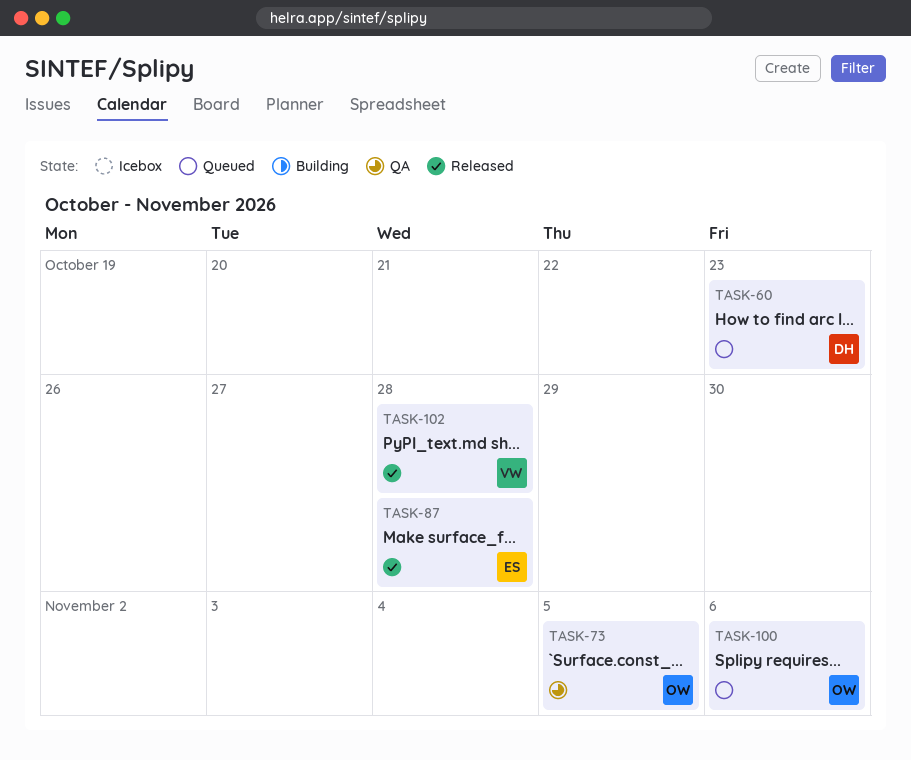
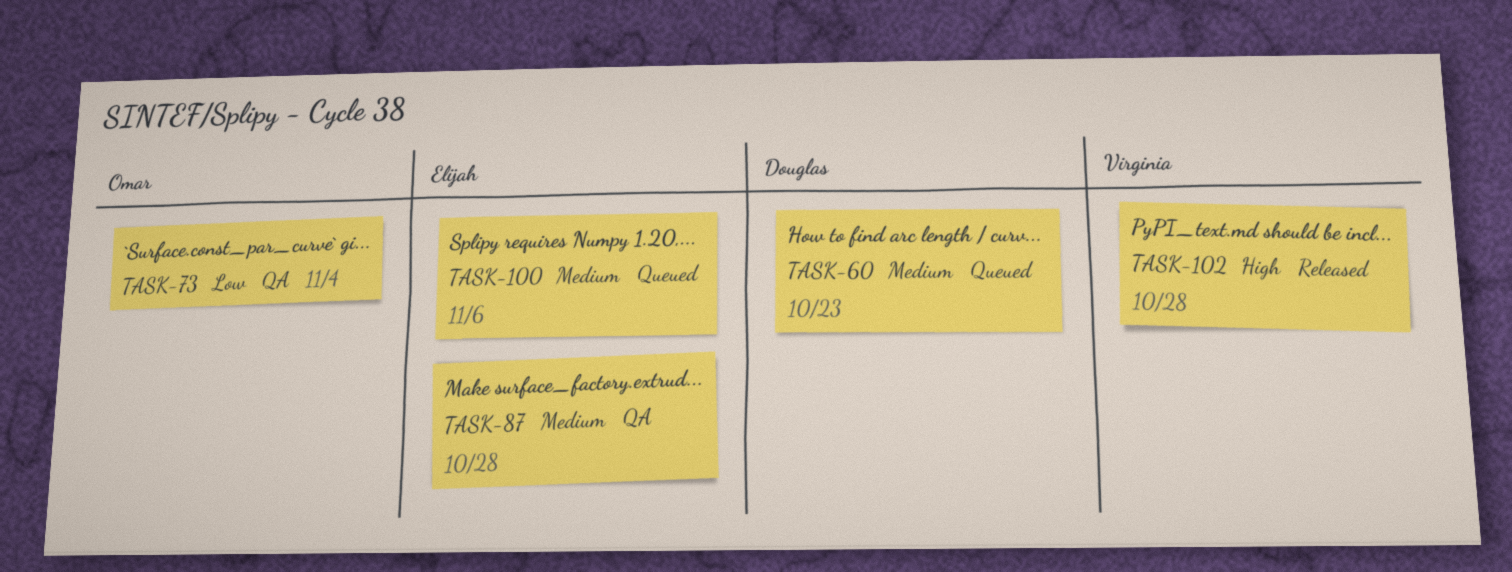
TASK-73, due: Nov 5 -> Nov 4
TASK-87, status: Released -> QA
TASK-100, owner: Omar -> Elijah

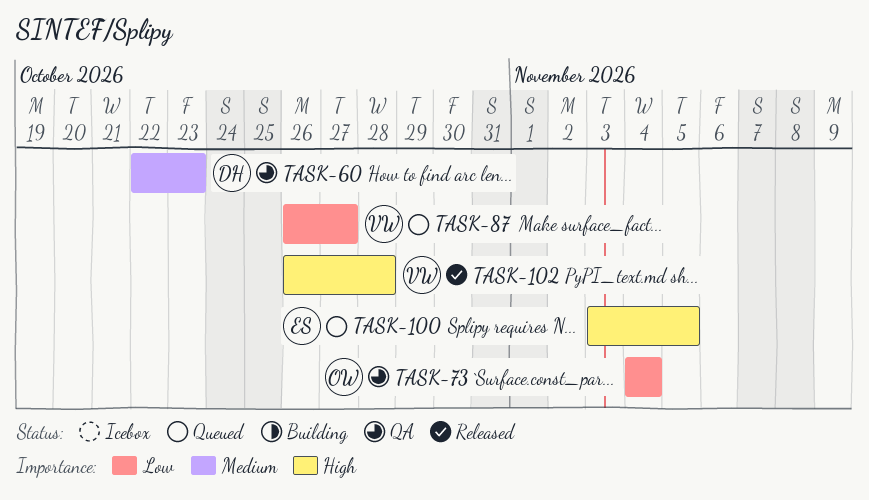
TASK-60, status: Queued -> QA
TASK-87, status: QA -> Queued
TASK-87, owner: Elijah -> Virginia
TASK-87, priority: Medium -> Low
TASK-87, due: Oct 28 -> Oct 27
TASK-100, priority: Medium -> High
TASK-100, due: Nov 6 -> Nov 5

